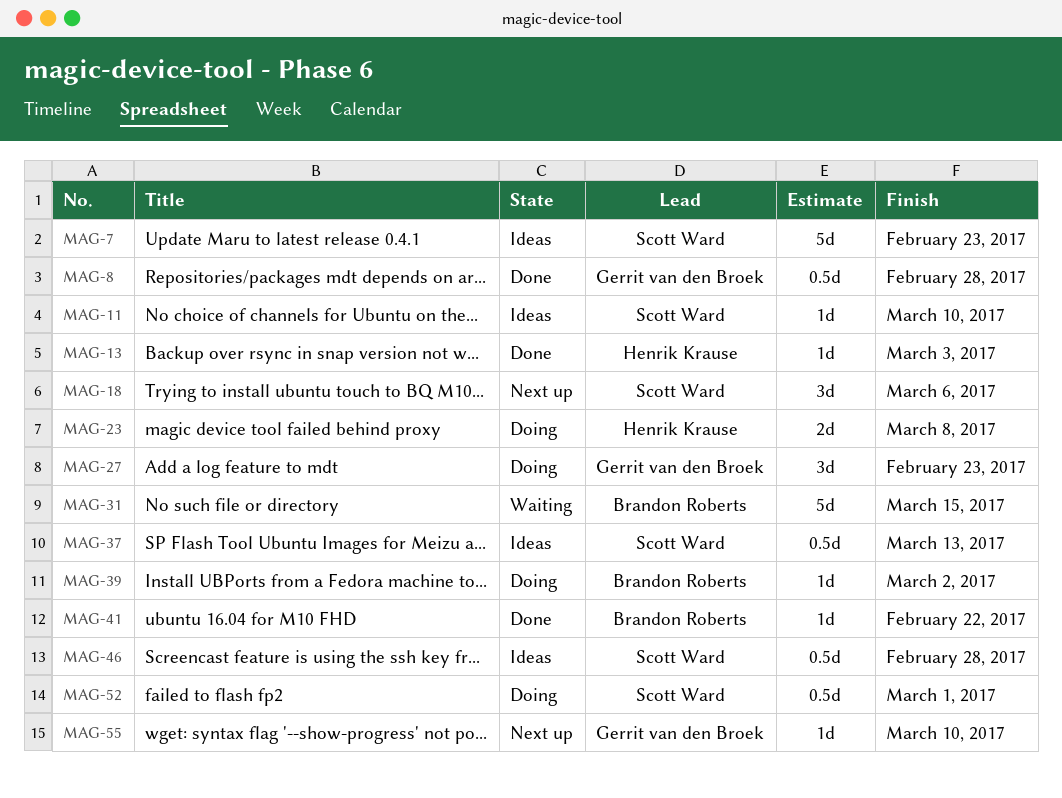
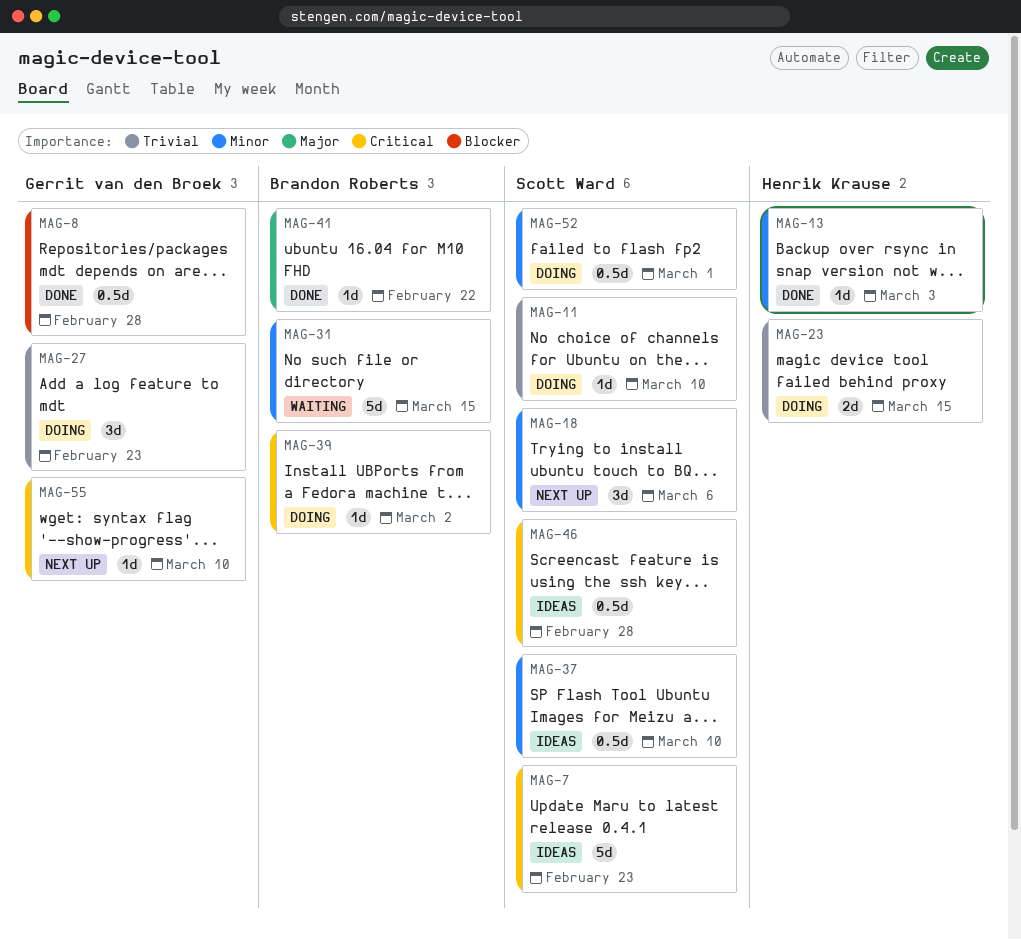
MAG-11, status: Ideas -> Doing
MAG-23, due: Mar 8 -> Mar 15
MAG-37, due: Mar 13 -> Mar 10

